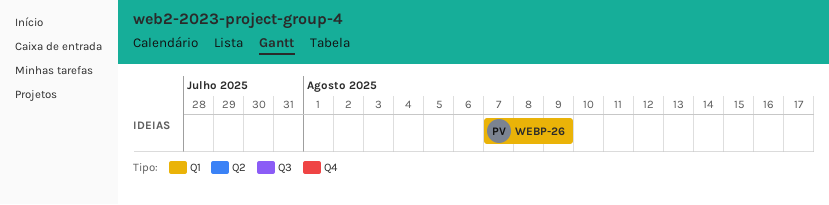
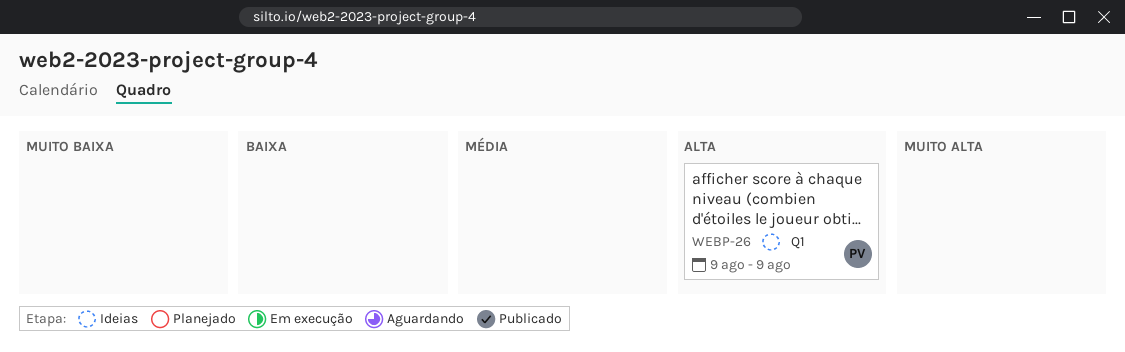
WEBP-26, start: Aug 7 -> Aug 9

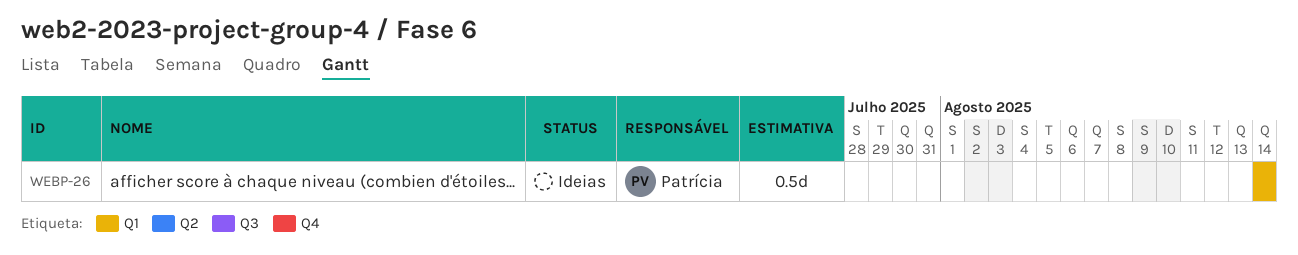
WEBP-26, start: Aug 9 -> Aug 14
WEBP-26, due: Aug 9 -> Aug 14

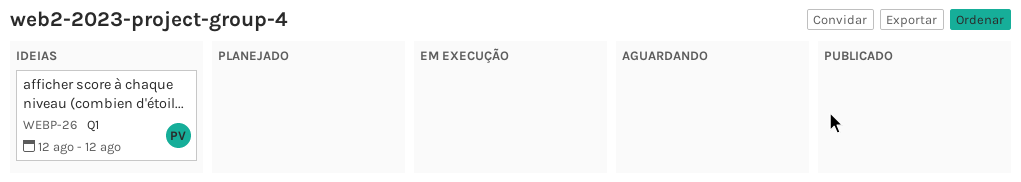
WEBP-26, start: Aug 14 -> Aug 12
WEBP-26, due: Aug 14 -> Aug 12

